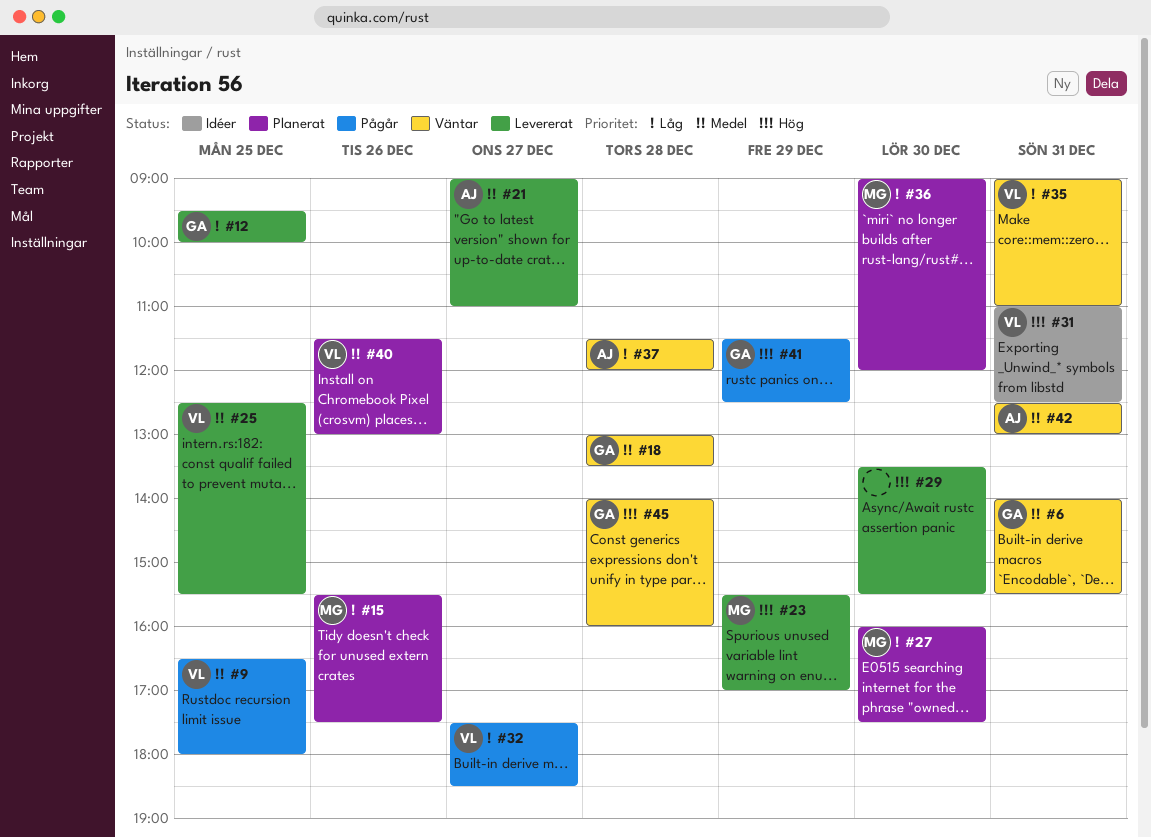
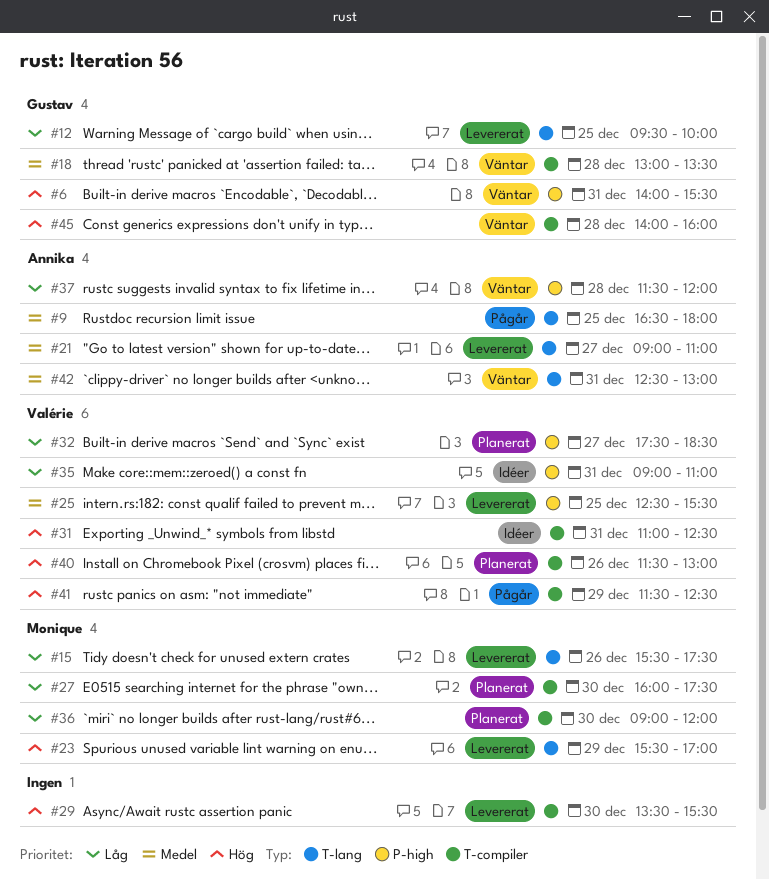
#6, priority: Medel -> Hög
#9, owner: Valérie -> Annika
#15, status: Planerat -> Levererat
#32, status: Pågår -> Planerat
#35, status: Väntar -> Idéer
#40, priority: Medel -> Hög
#41, owner: Gustav -> Valérie

